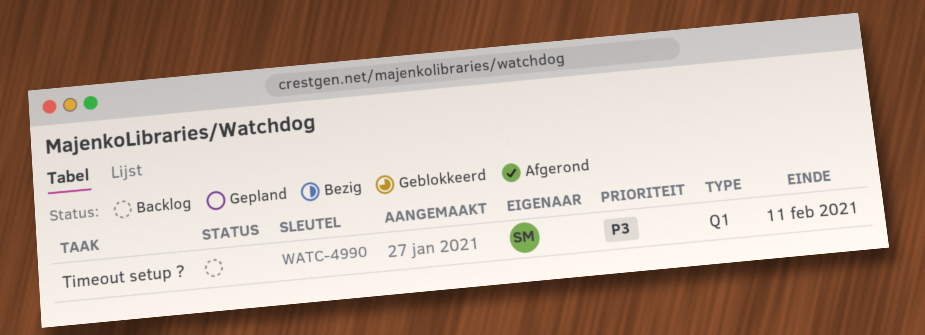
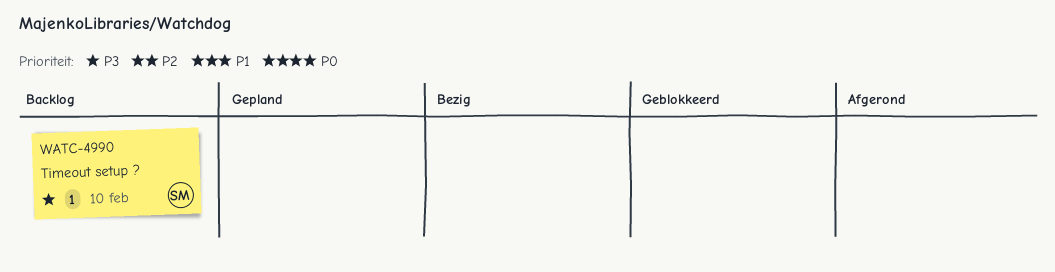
WATC-4990, due: Feb 11 -> Feb 10

